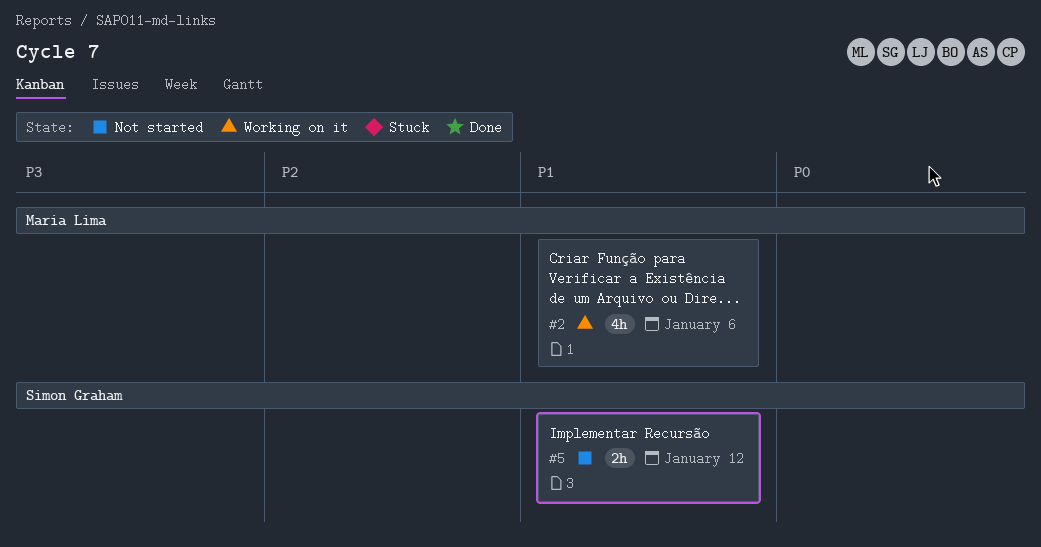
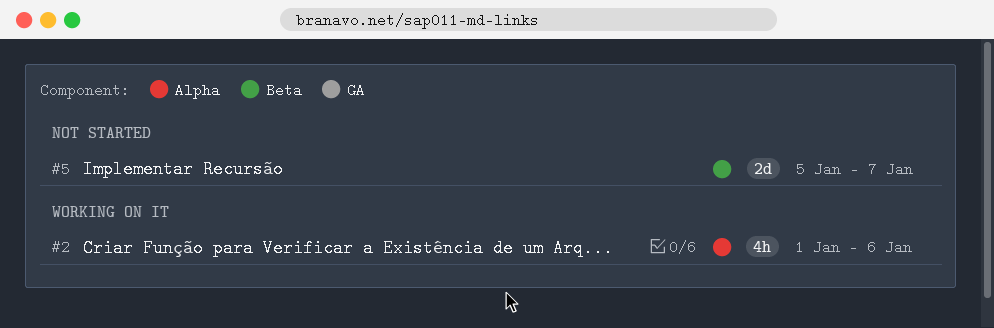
#5, estimate: 2h -> 2d
#5, due: Jan 12 -> Jan 7

